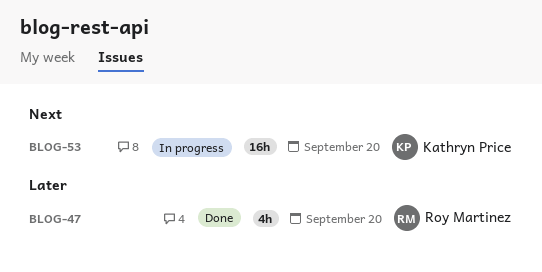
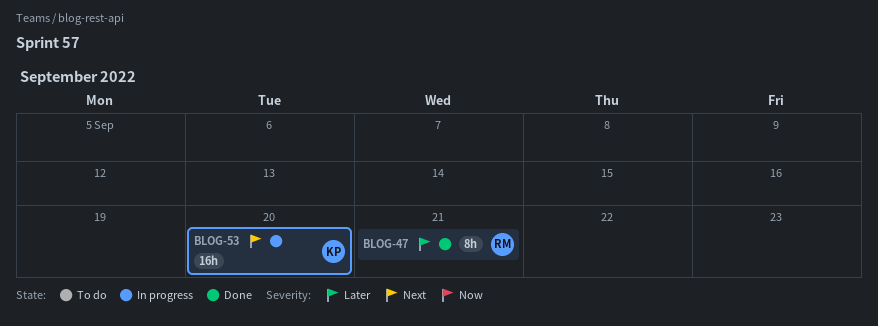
BLOG-47, estimate: 4h -> 8h
BLOG-47, due: Sep 20 -> Sep 21

